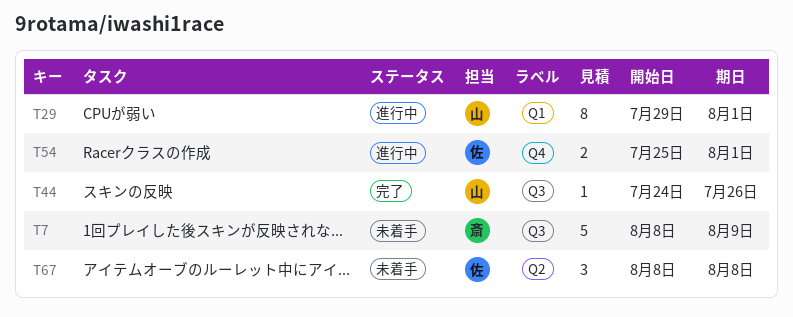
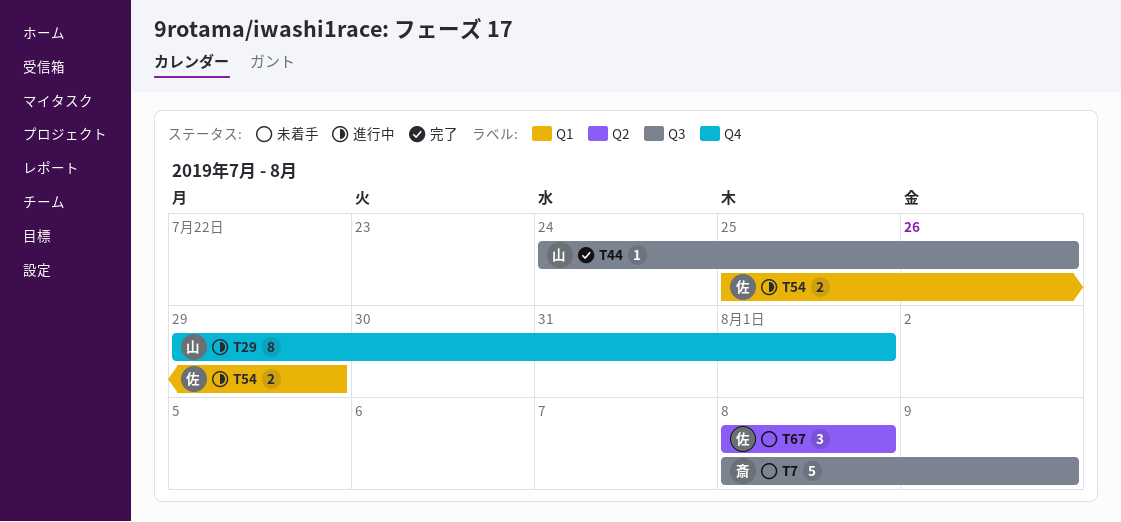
T29, label: Q1 -> Q4
T54, label: Q4 -> Q1
T54, due: Aug 1 -> Jul 29

